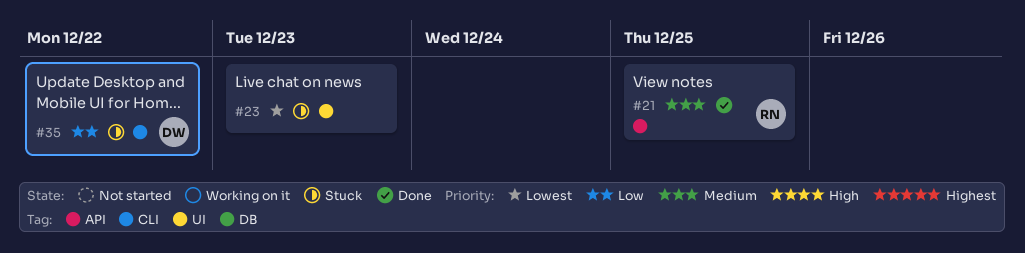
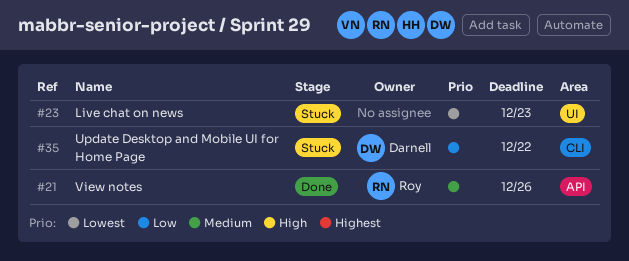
#21, due: Dec 25 -> Dec 26

